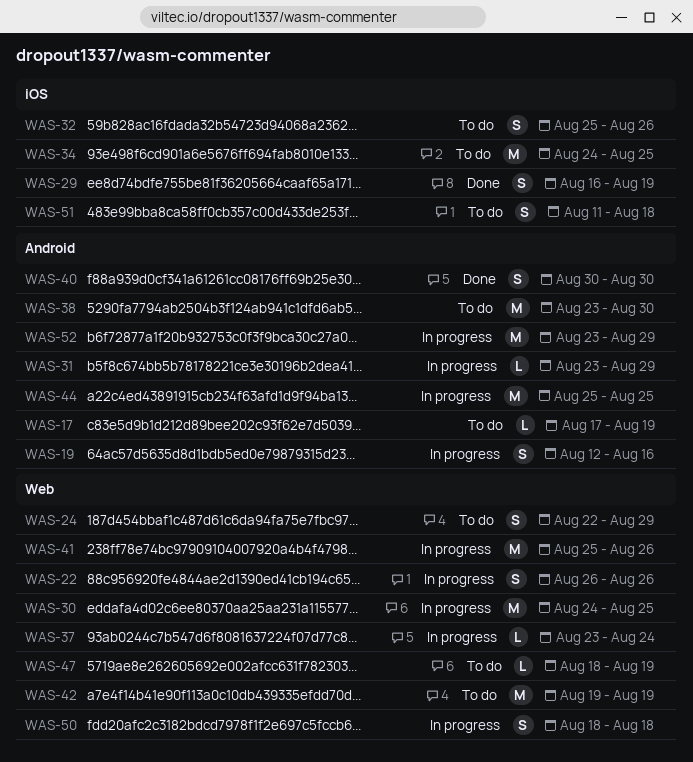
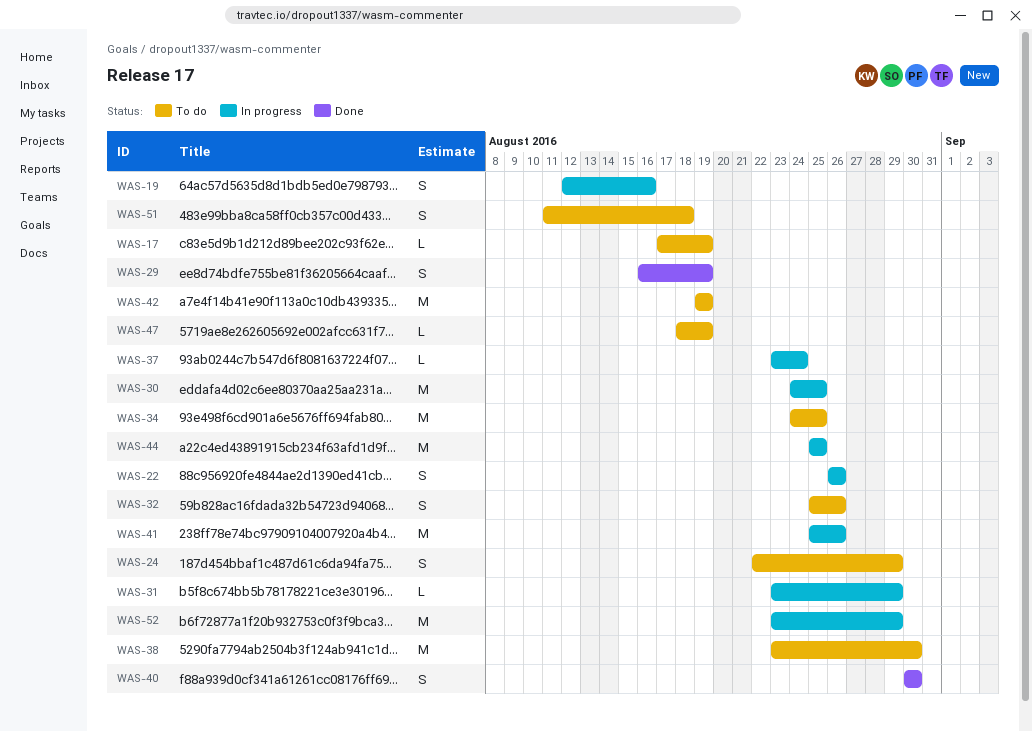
WAS-50: present -> none

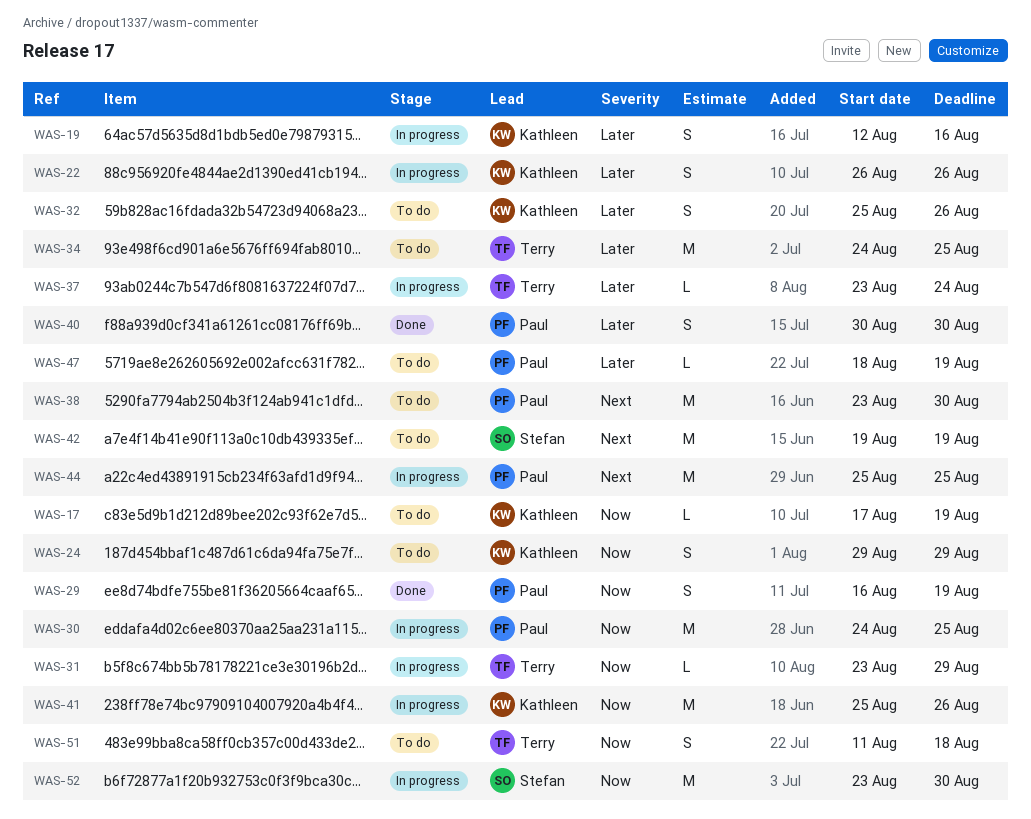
WAS-24, start: Aug 22 -> Aug 29
WAS-52, due: Aug 29 -> Aug 30

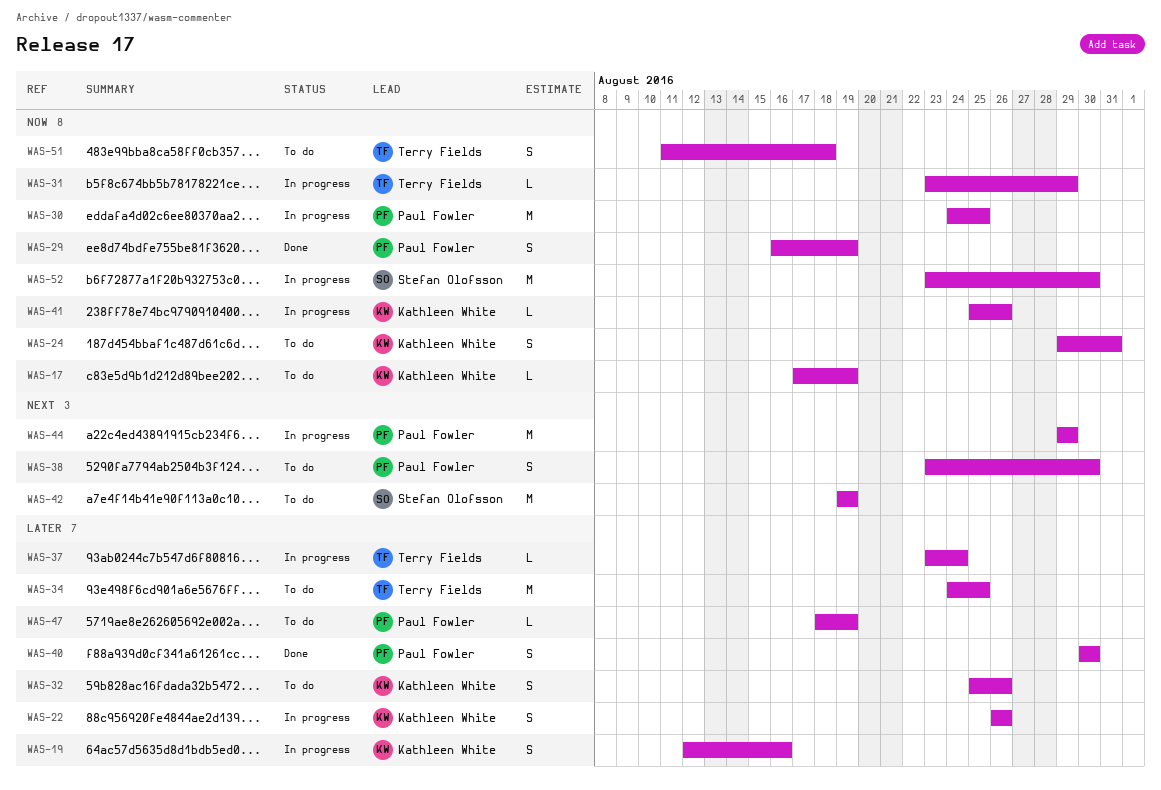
WAS-24, due: Aug 29 -> Aug 31
WAS-38, estimate: M -> S
WAS-41, estimate: M -> L
WAS-44, start: Aug 25 -> Aug 29
WAS-44, due: Aug 25 -> Aug 29

